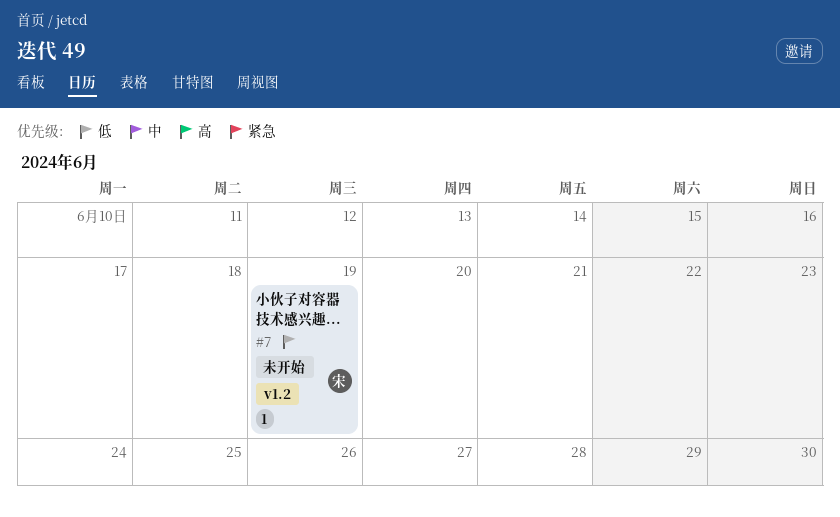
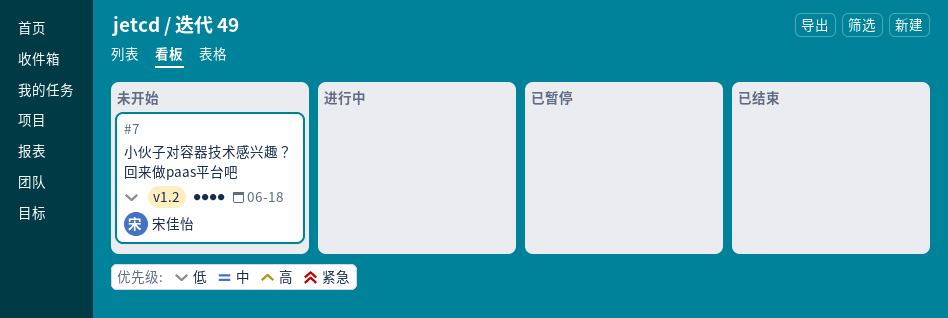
#7, estimate: 1 -> 4
#7, due: Jun 19 -> Jun 18

